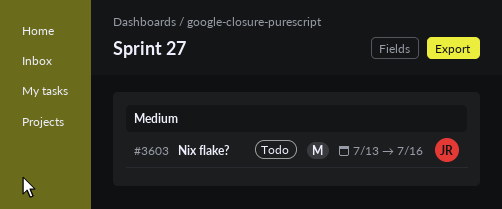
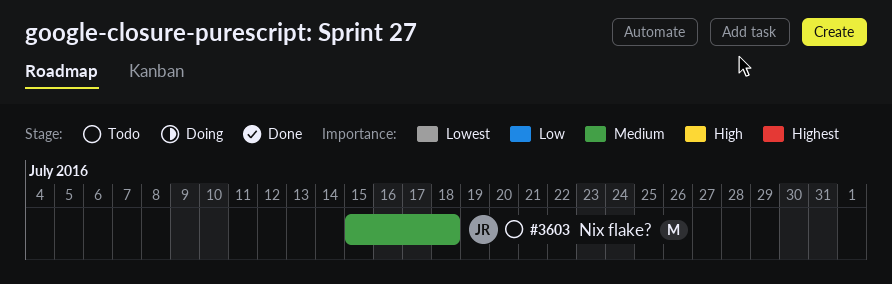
#3603, start: Jul 13 -> Jul 15
#3603, due: Jul 16 -> Jul 18

